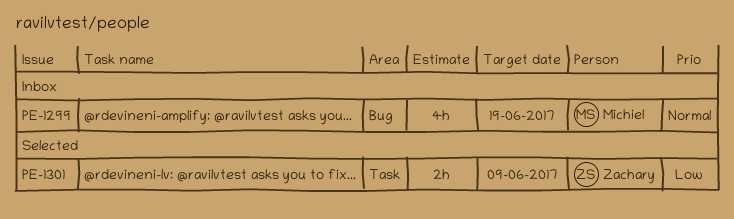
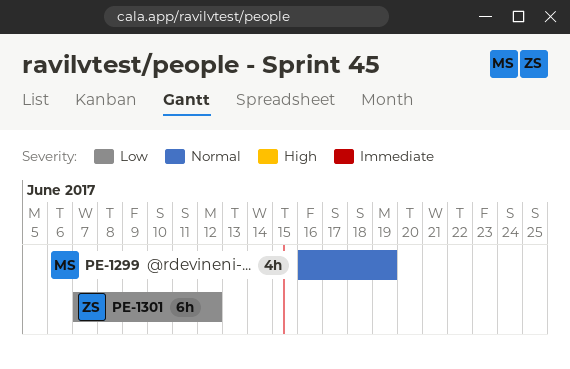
PE-1301, estimate: 2h -> 6h
PE-1301, due: Jun 9 -> Jun 12

